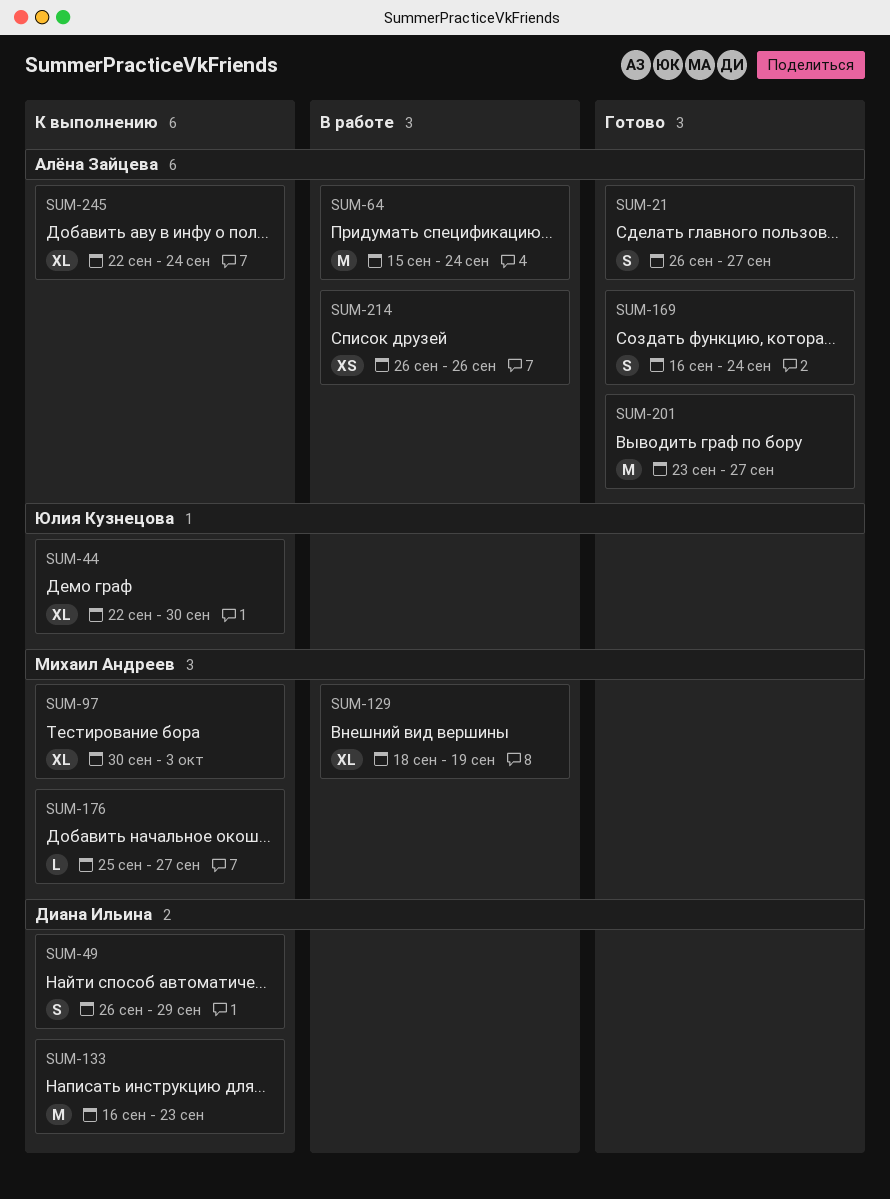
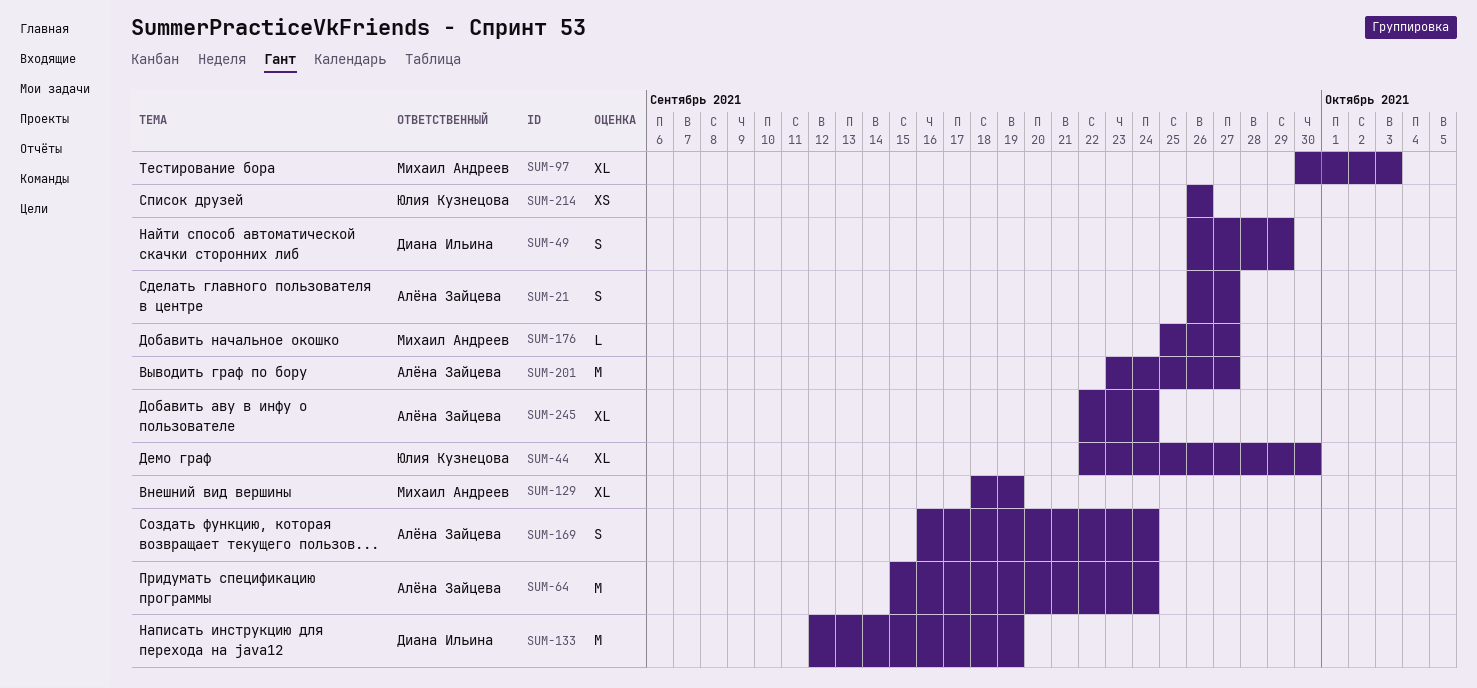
SUM-133, start: Sep 16 -> Sep 12
SUM-133, due: Sep 23 -> Sep 19
SUM-214, owner: Алёна Зайцева -> Юлия Кузнецова

